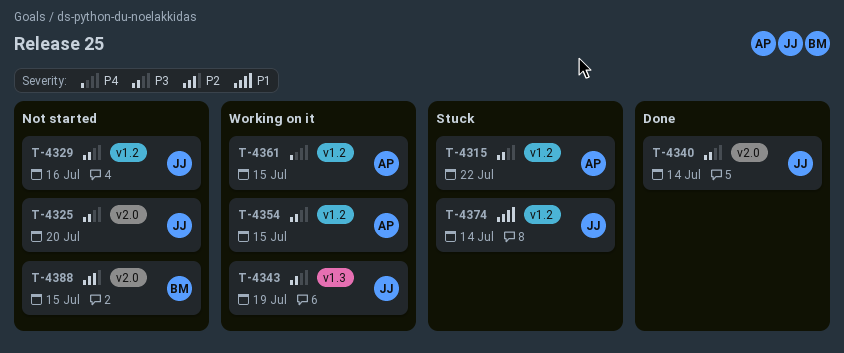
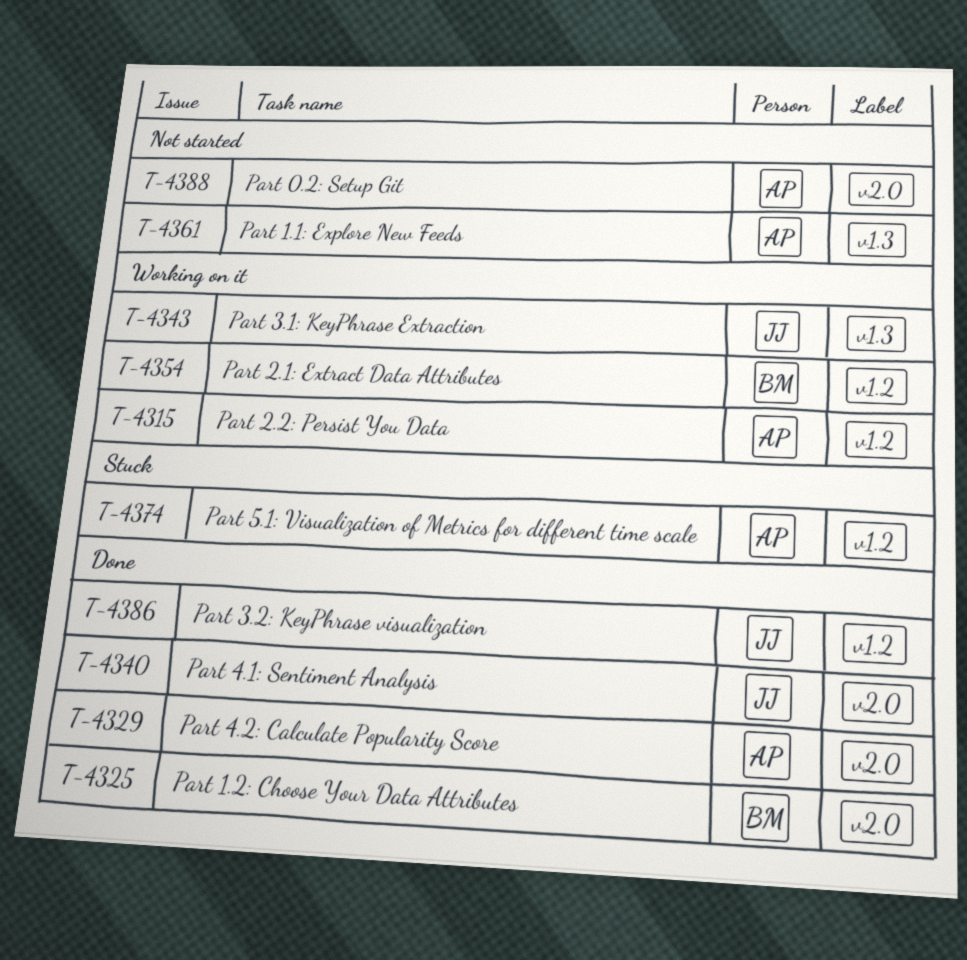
T-4315, status: Stuck -> Working on it
T-4325, status: Not started -> Done
T-4325, owner: JJ -> BM
T-4329, status: Not started -> Done
T-4329, owner: JJ -> AP
T-4329, label: v1.2 -> v2.0
T-4354, owner: AP -> BM
T-4361, status: Working on it -> Not started
T-4361, label: v1.2 -> v1.3
T-4374, owner: JJ -> AP
T-4386: none -> present
T-4388, owner: BM -> AP

